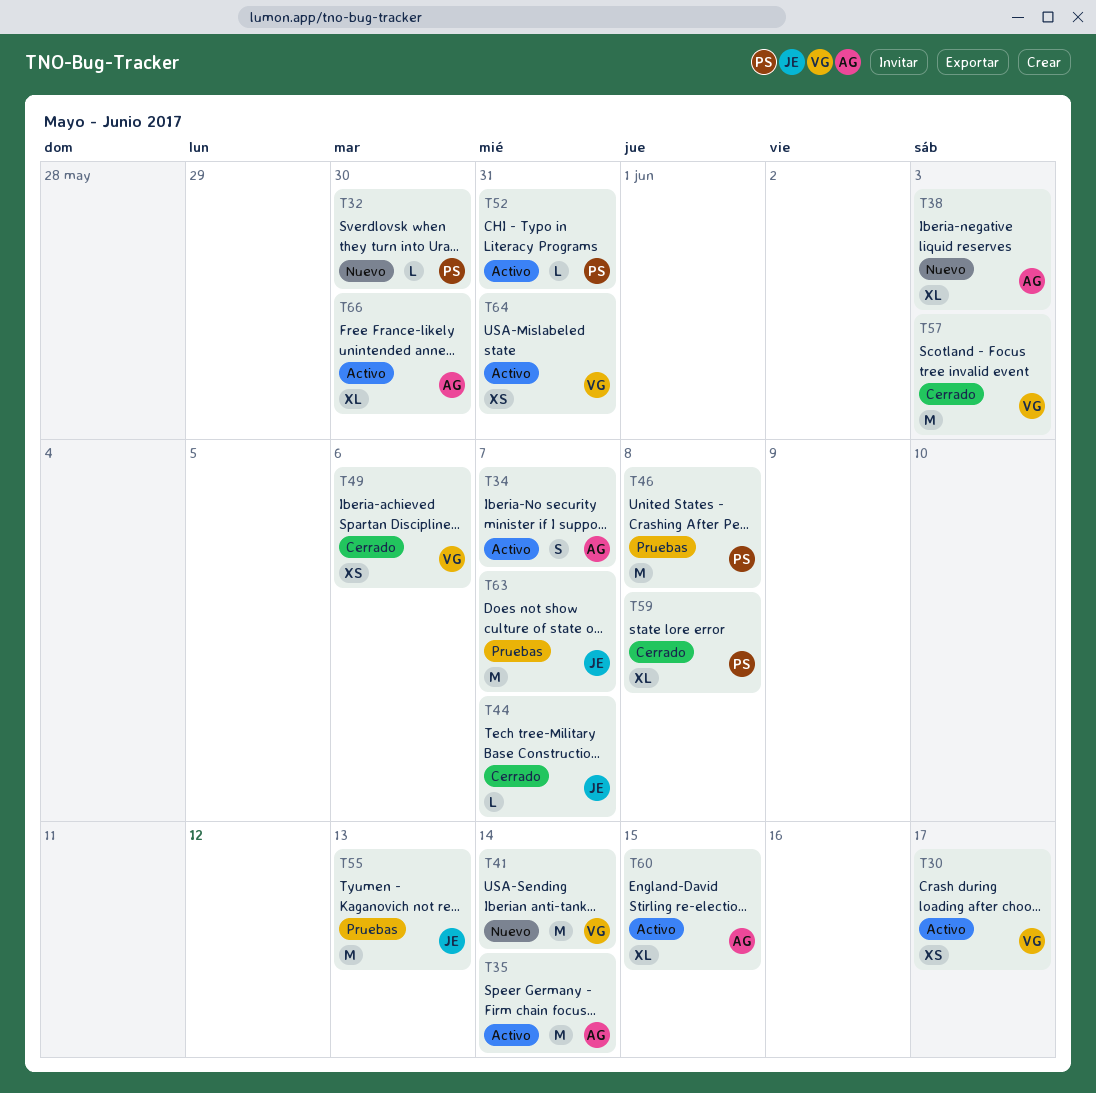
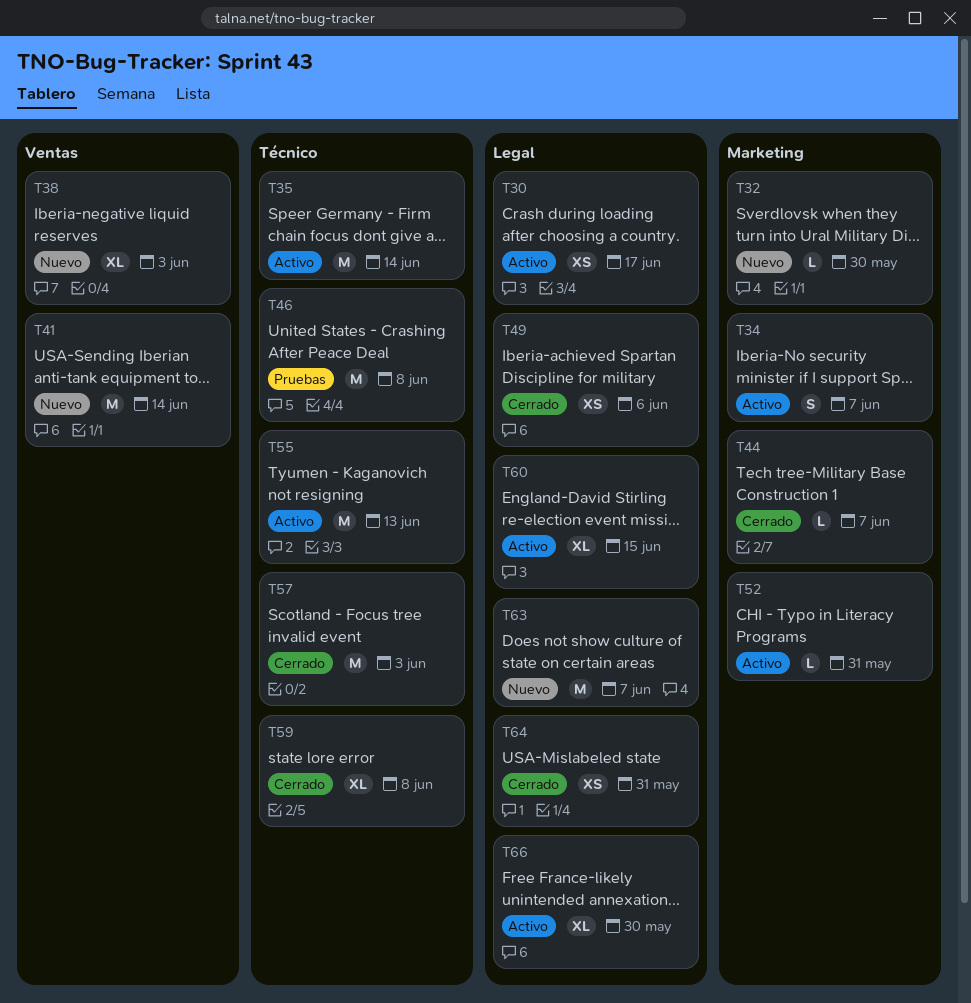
T55, status: Pruebas -> Activo
T63, status: Pruebas -> Nuevo
T64, status: Activo -> Cerrado

